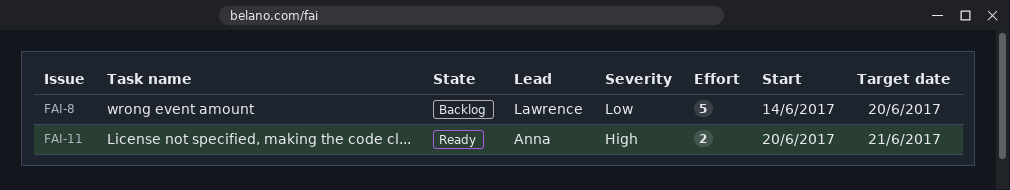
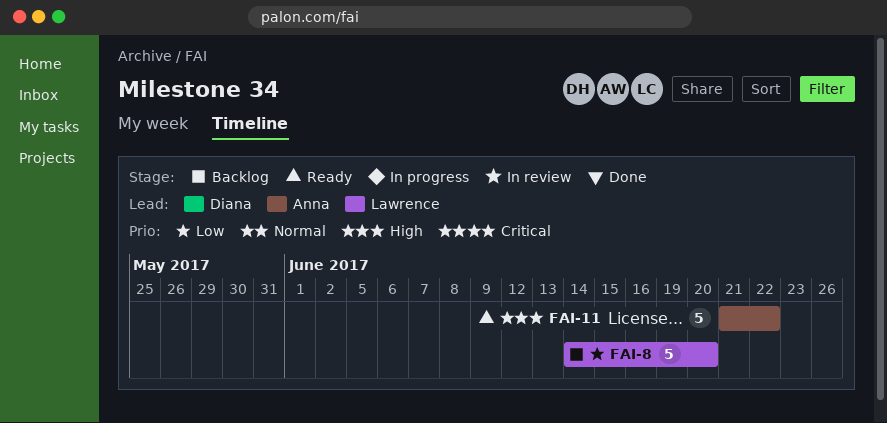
FAI-11, estimate: 2 -> 5
FAI-11, start: Jun 20 -> Jun 21
FAI-11, due: Jun 21 -> Jun 22

